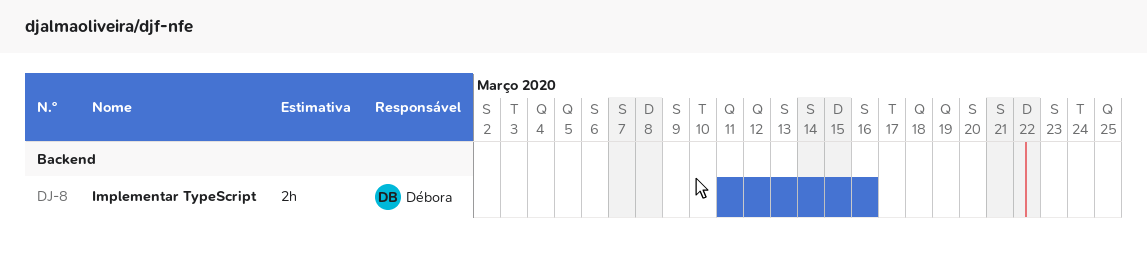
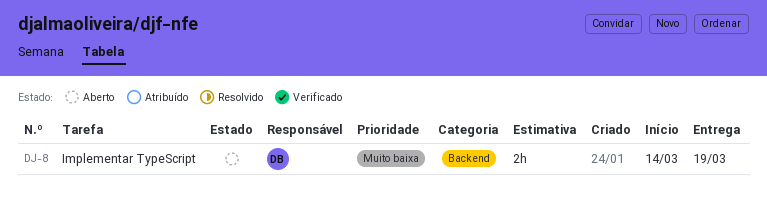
DJ-8, start: Mar 11 -> Mar 14
DJ-8, due: Mar 16 -> Mar 19

